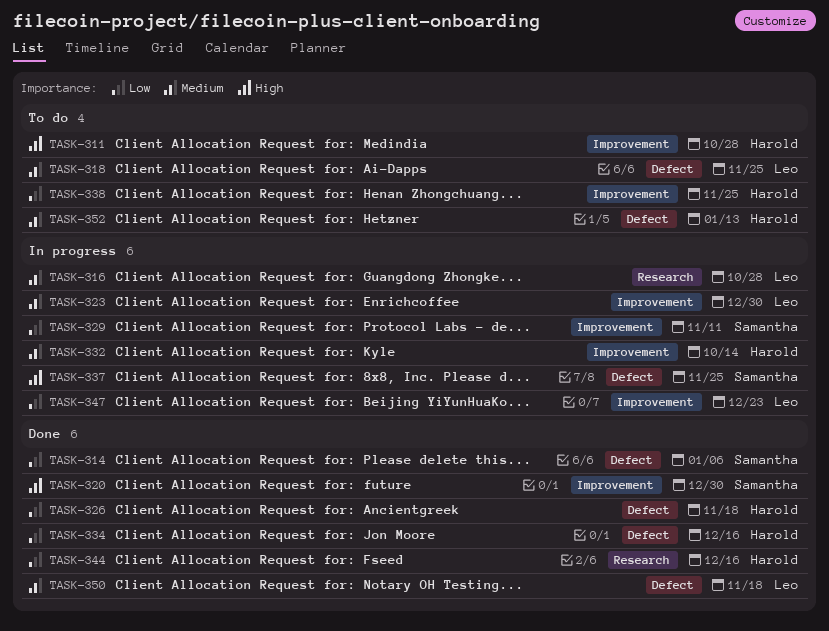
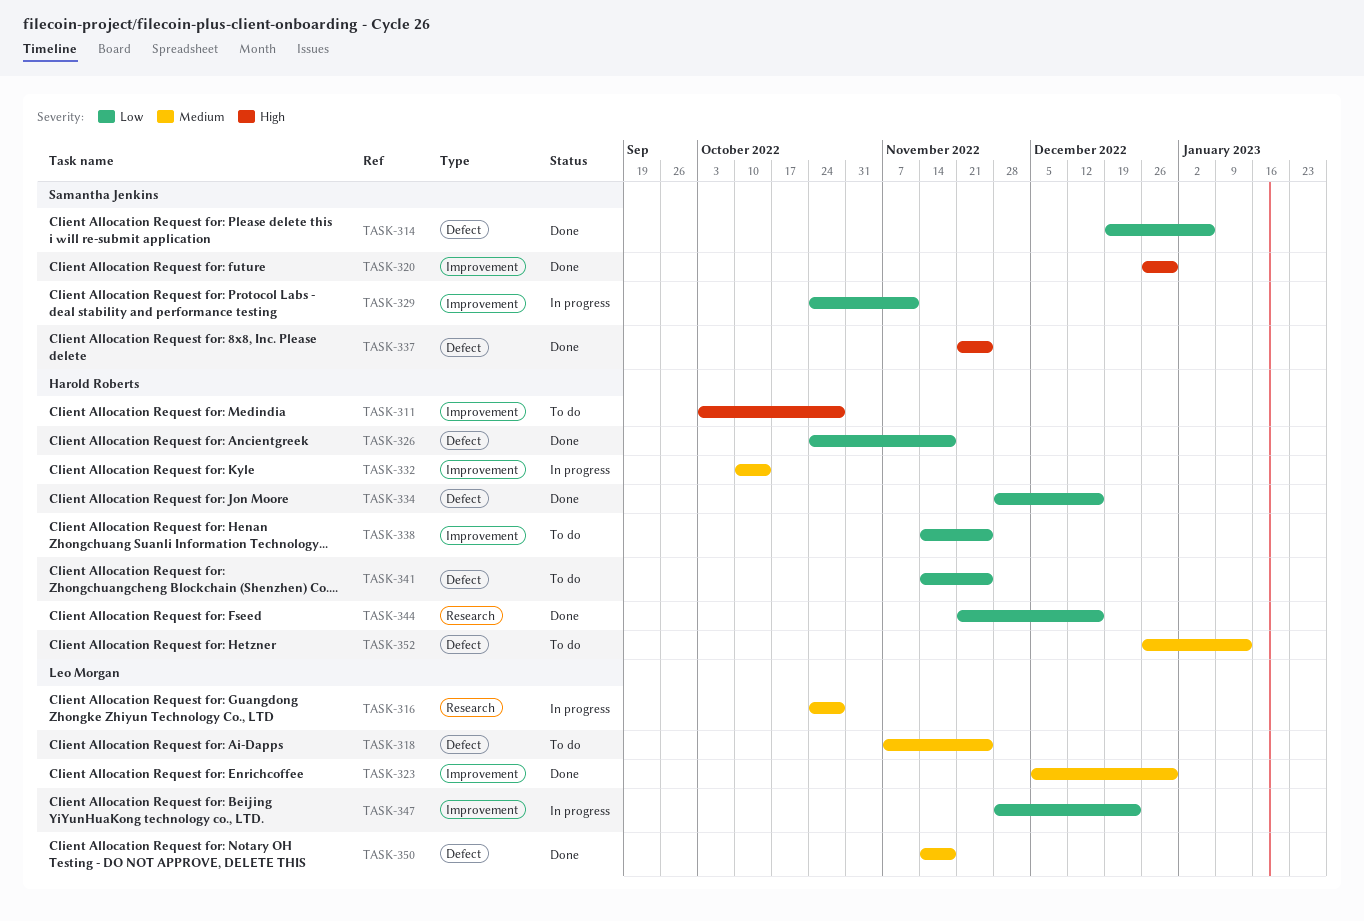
TASK-323, status: In progress -> Done
TASK-337, status: In progress -> Done
TASK-341: none -> present

